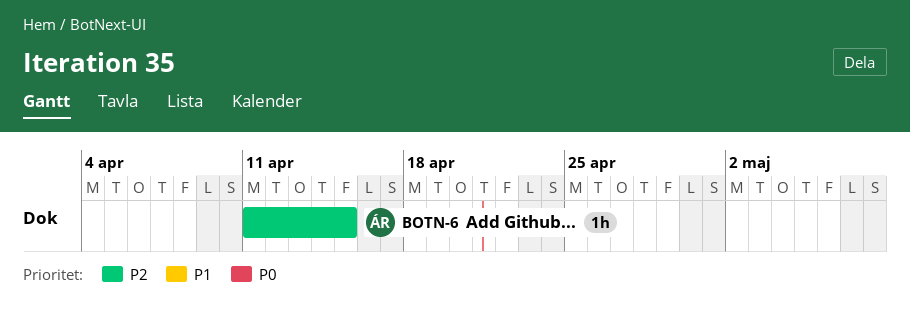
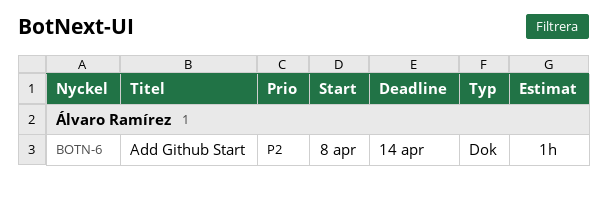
BOTN-6, start: Apr 11 -> Apr 8
BOTN-6, due: Apr 15 -> Apr 14

